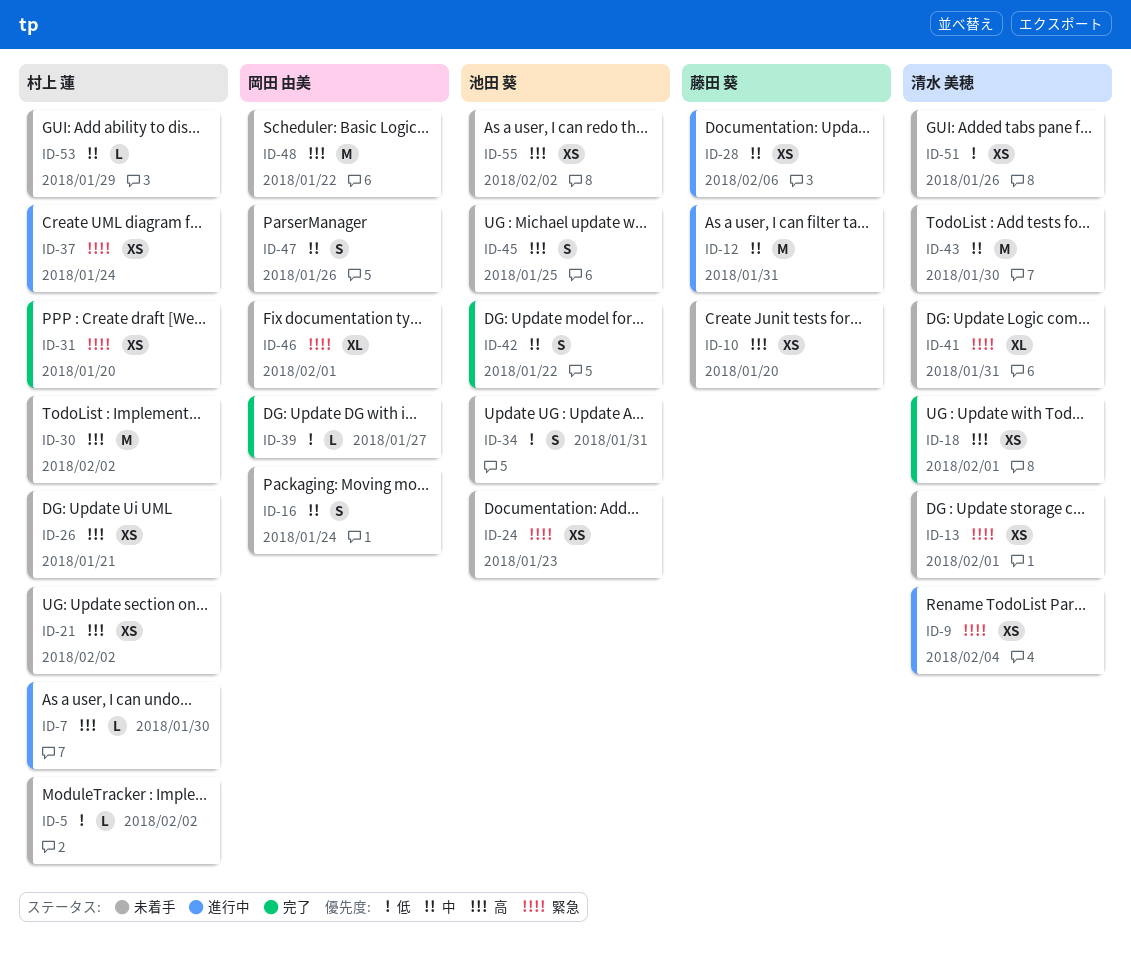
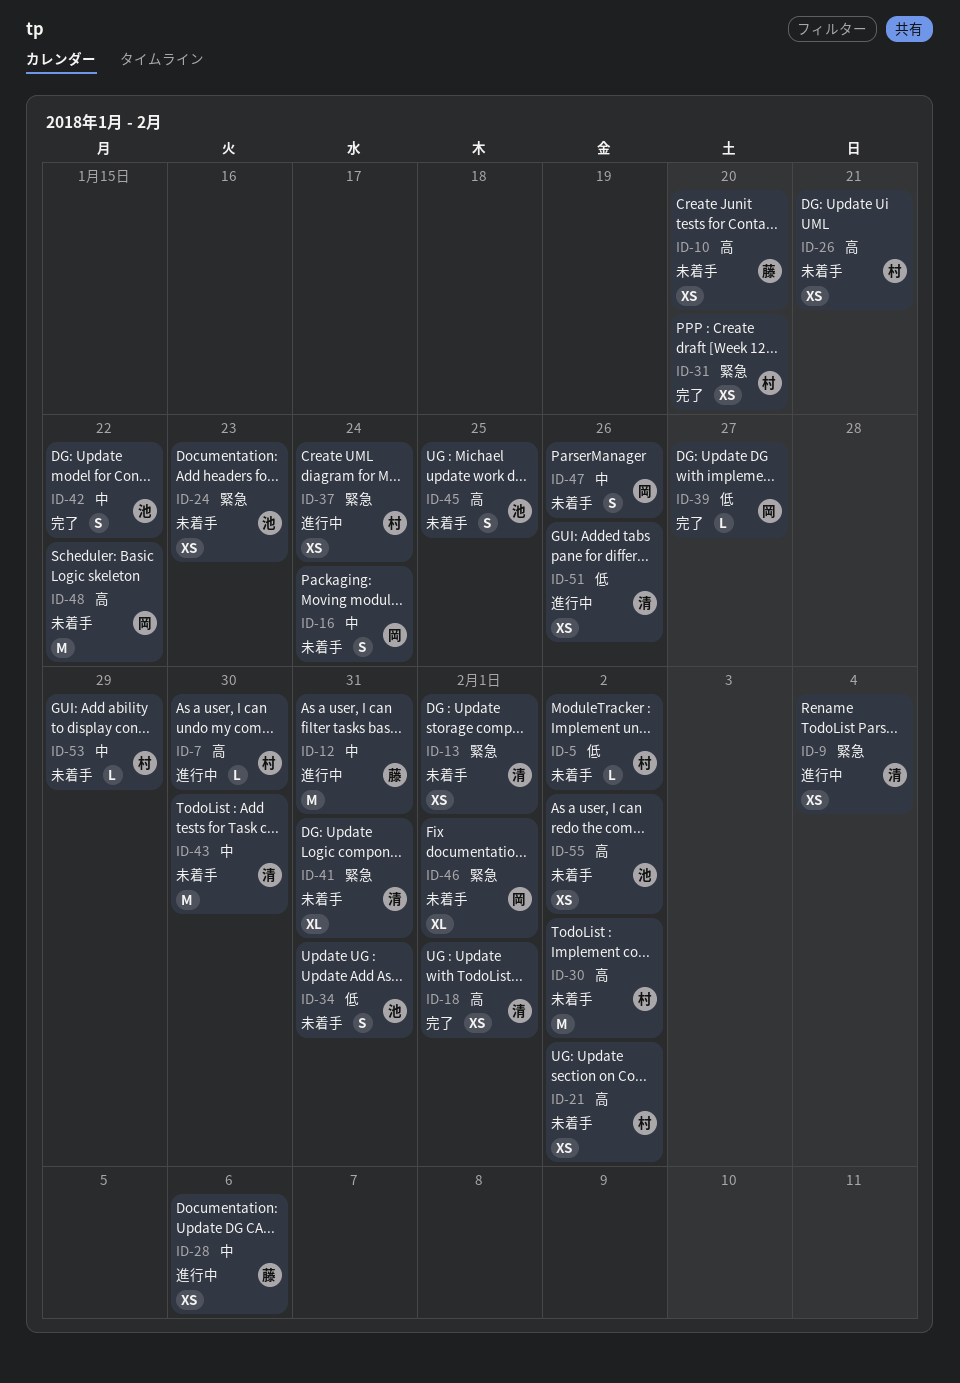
ID-51, status: 未着手 -> 進行中

